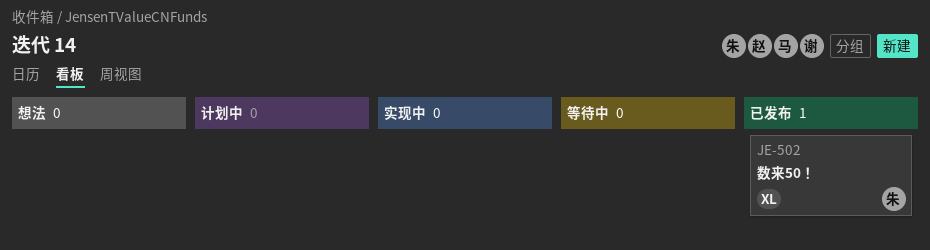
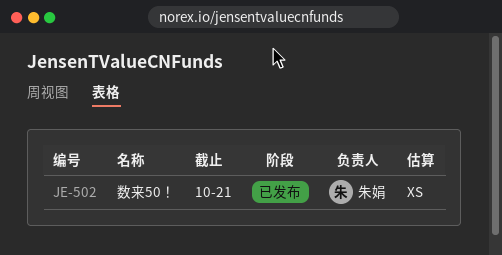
JE-502, estimate: XL -> XS

